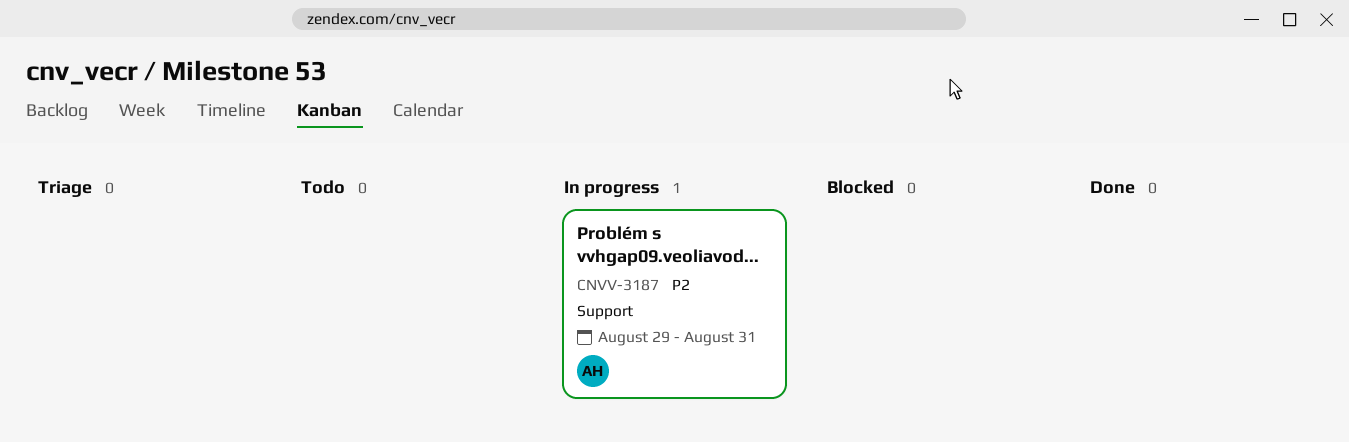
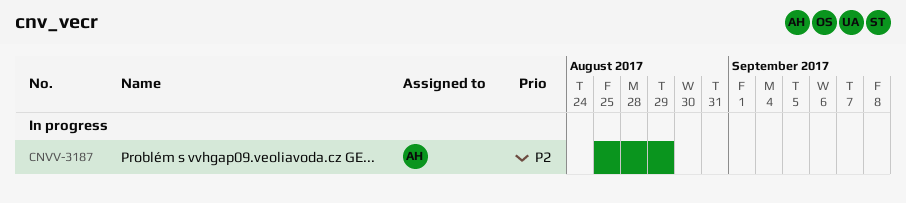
CNVV-3187, start: Aug 29 -> Aug 25
CNVV-3187, due: Aug 31 -> Aug 29

